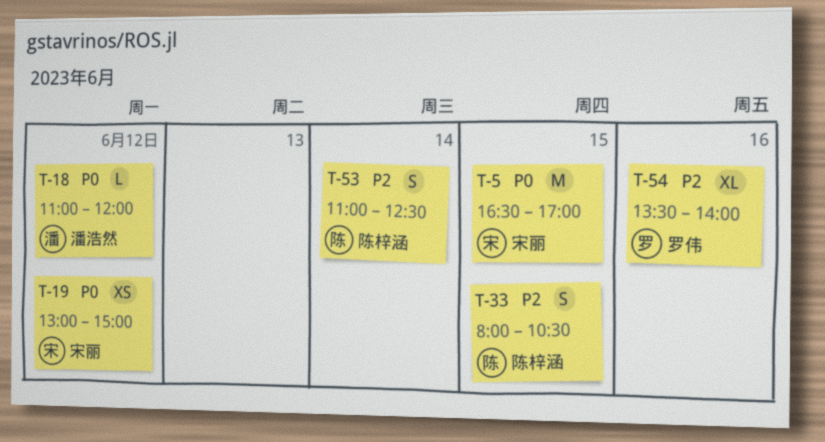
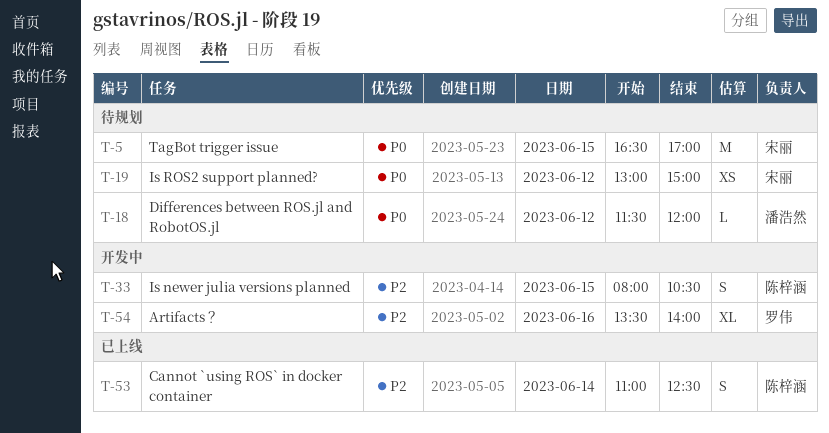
T-18, begins: 11:00 -> 11:30

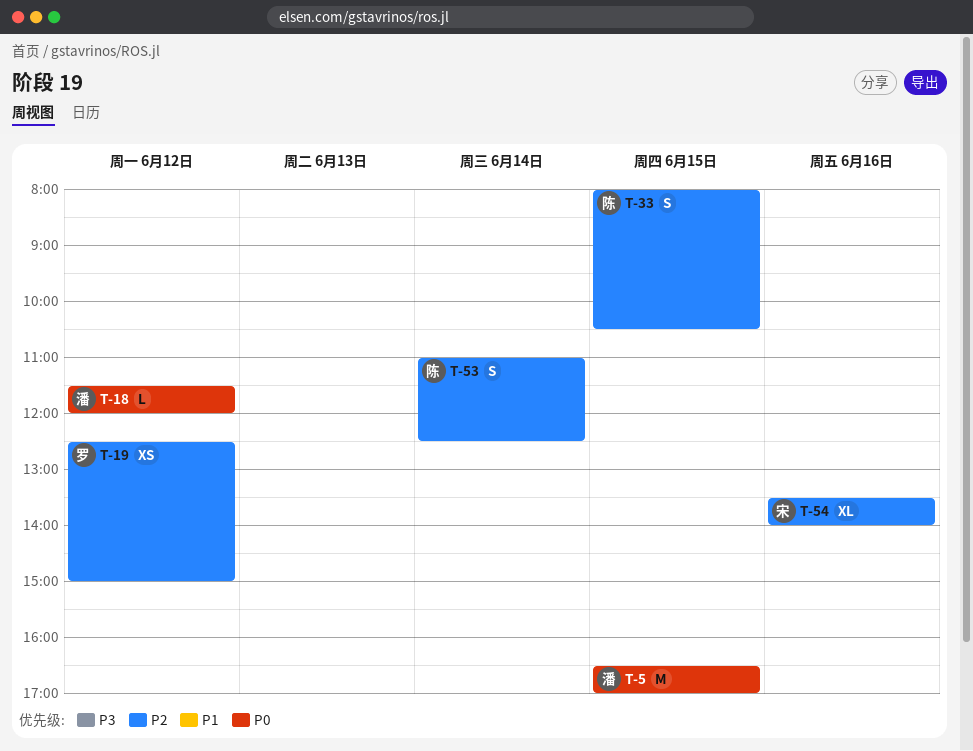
T-5, owner: 宋丽 -> 潘浩然
T-19, owner: 宋丽 -> 罗伟
T-19, priority: P0 -> P2
T-19, begins: 13:00 -> 12:30
T-54, owner: 罗伟 -> 宋丽

